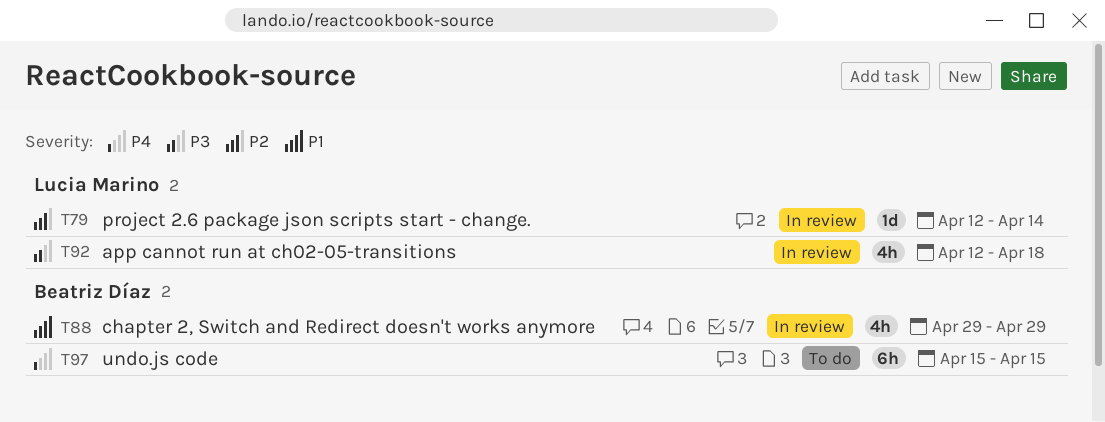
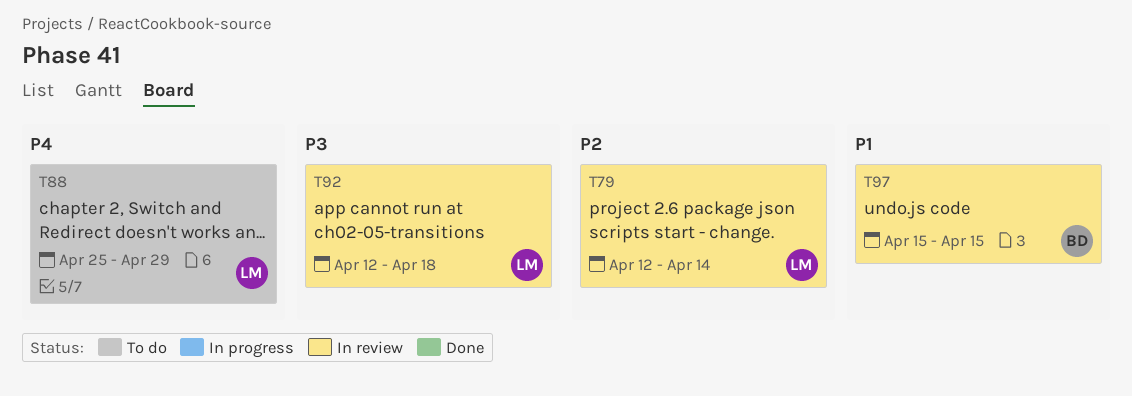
T88, status: In review -> To do
T88, owner: Beatriz Díaz -> Lucia Marino
T88, priority: P1 -> P4
T88, start: Apr 29 -> Apr 25
T97, status: To do -> In review
T97, priority: P4 -> P1

